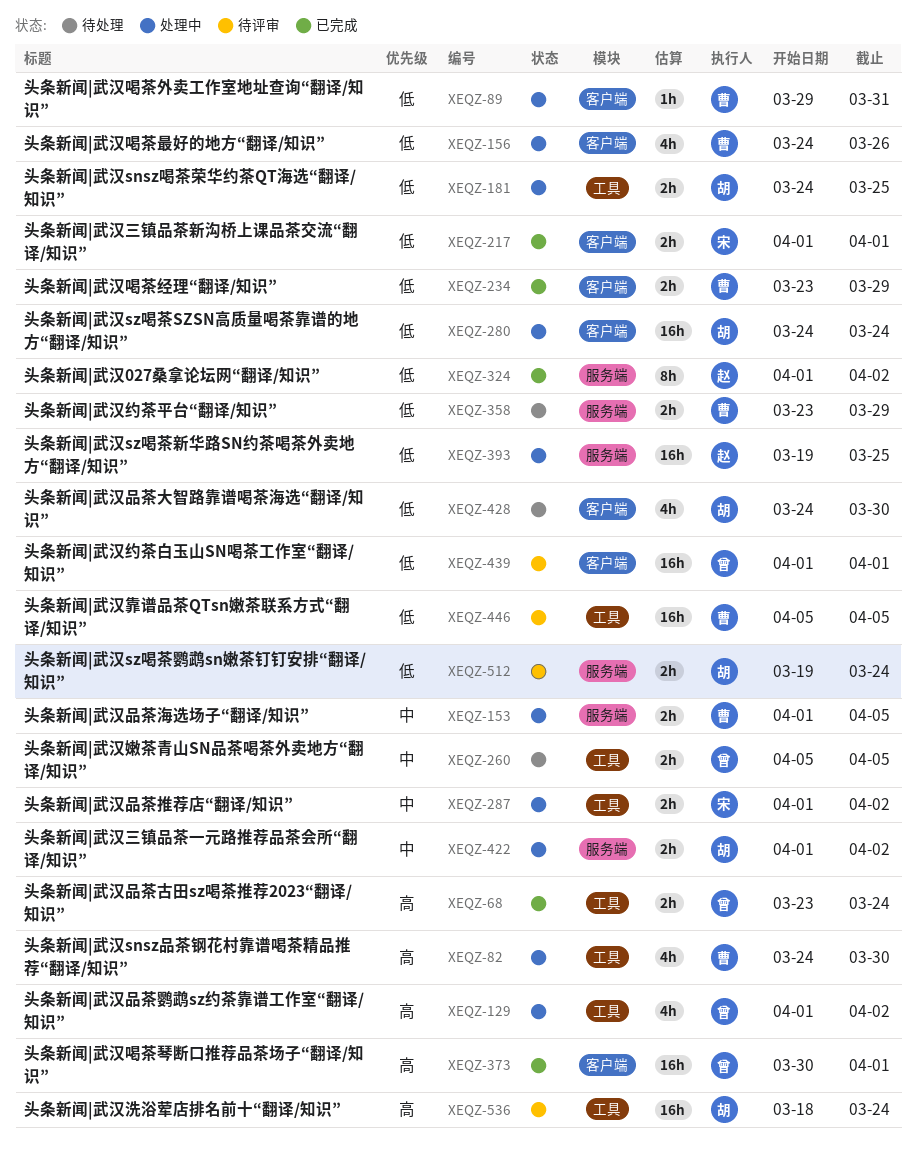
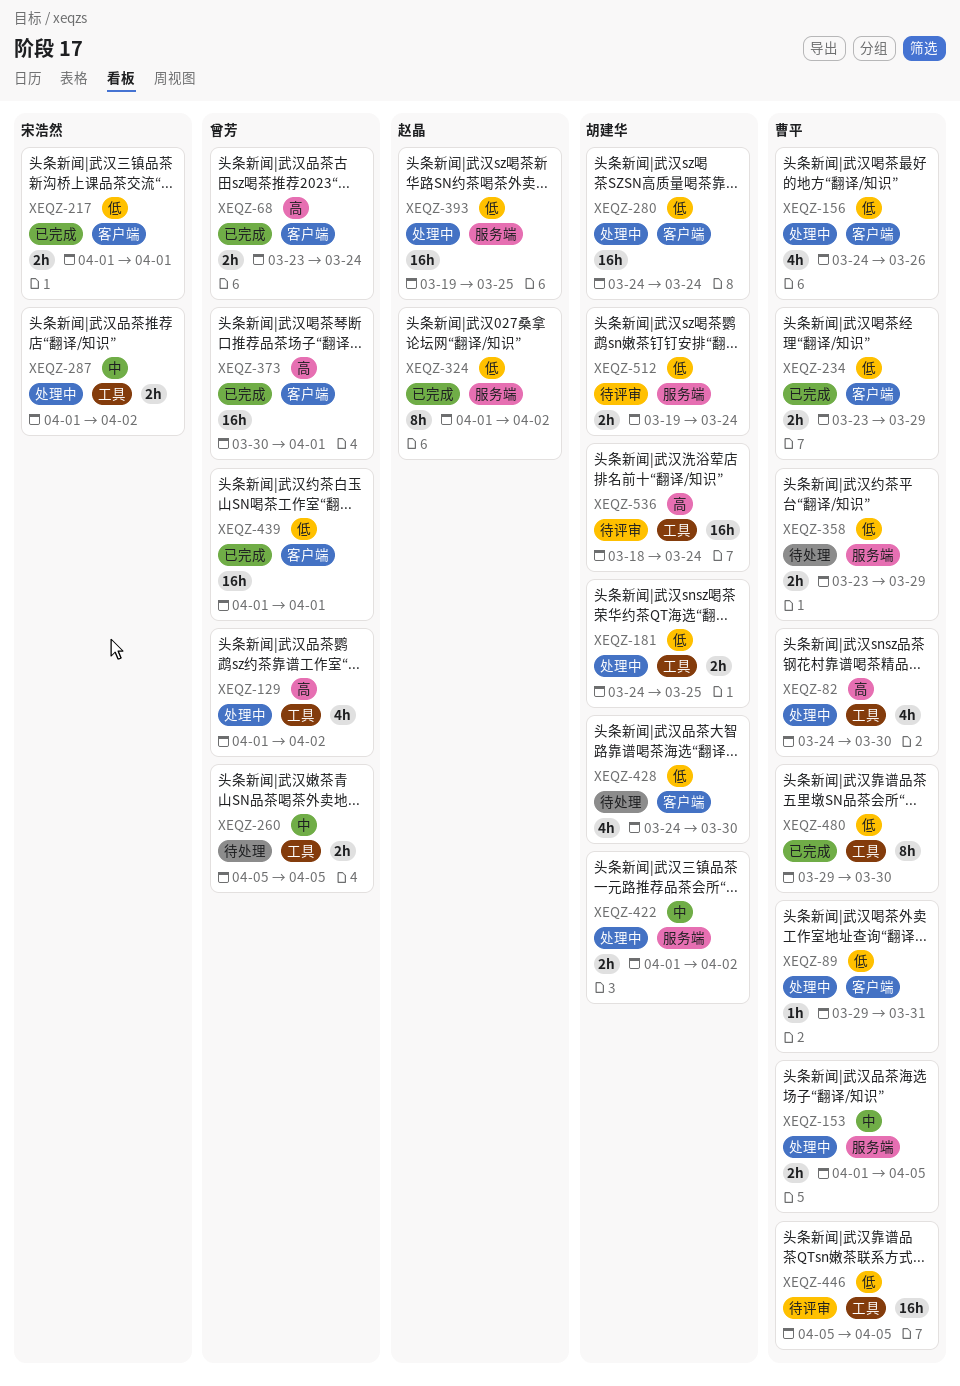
XEQZ-68, label: 工具 -> 客户端
XEQZ-439, status: 待评审 -> 已完成
XEQZ-480: none -> present

